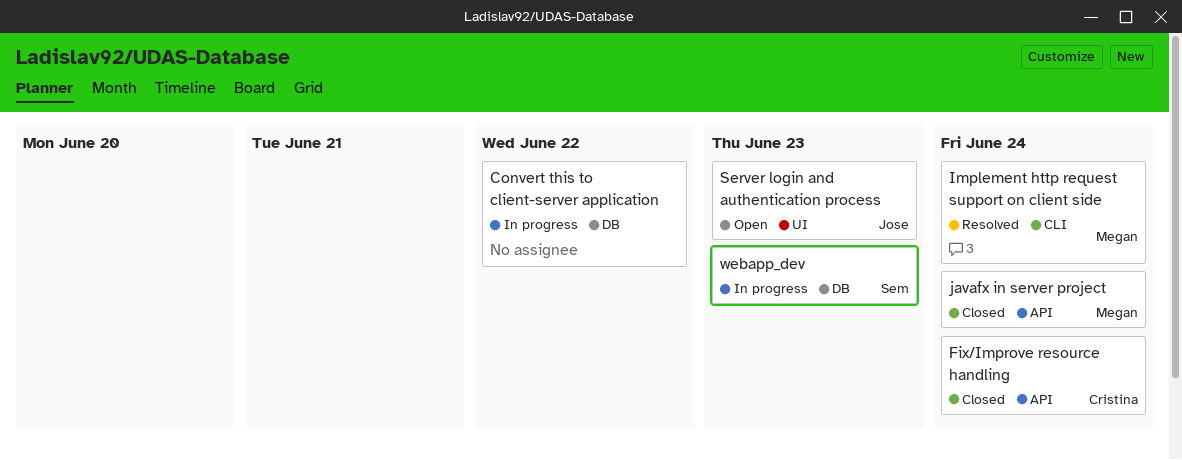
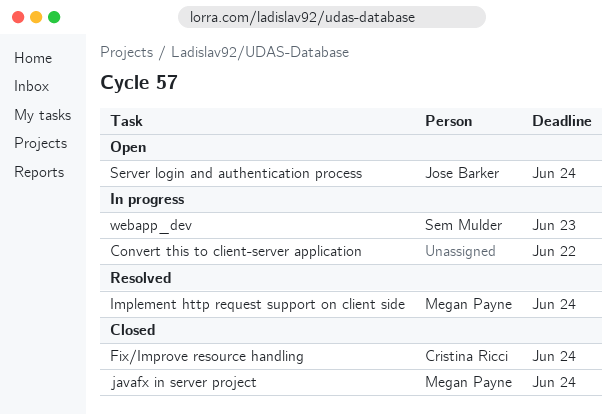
Server login and authentication process, due: Jun 23 -> Jun 24

